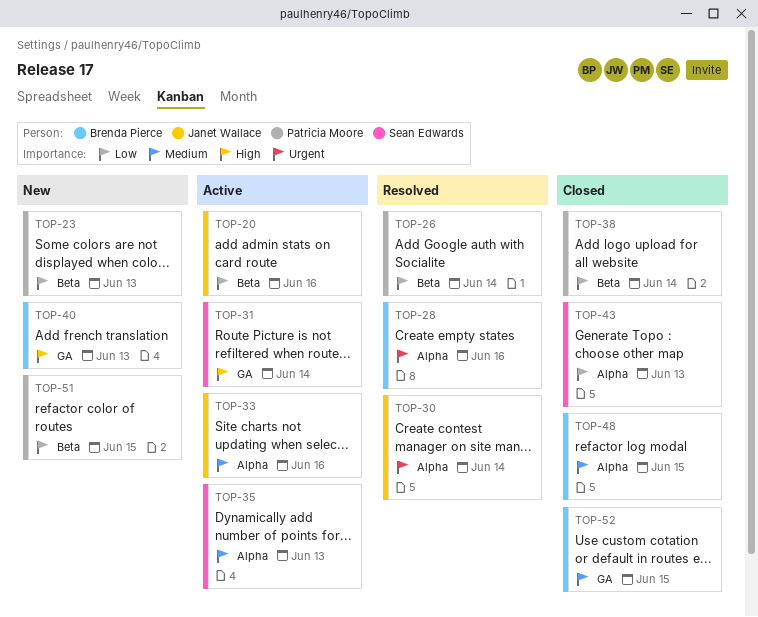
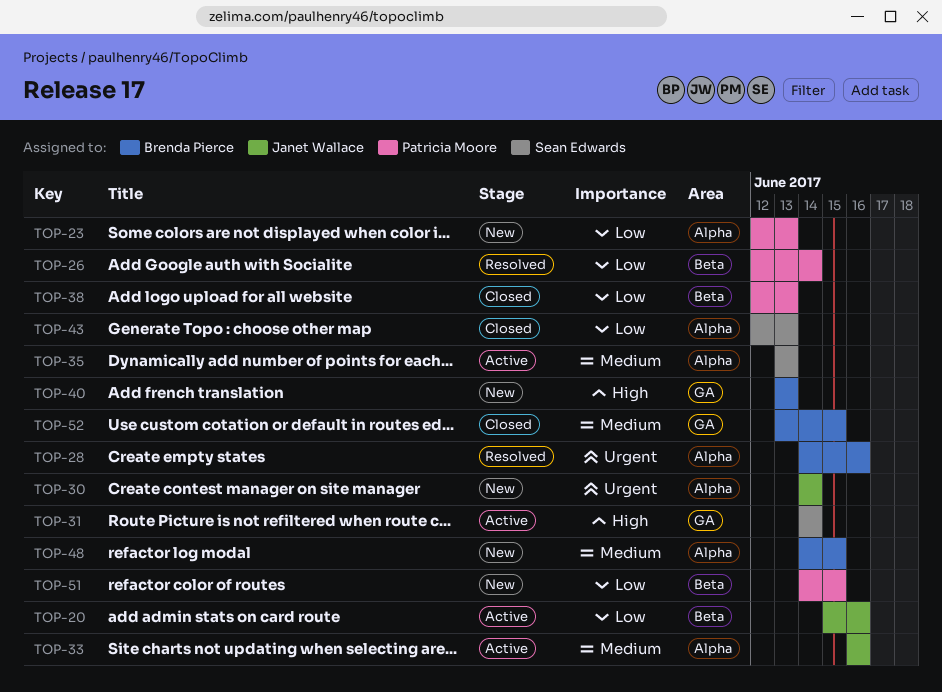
TOP-23, label: Beta -> Alpha
TOP-30, status: Resolved -> New
TOP-38, due: Jun 14 -> Jun 13
TOP-48, status: Closed -> New

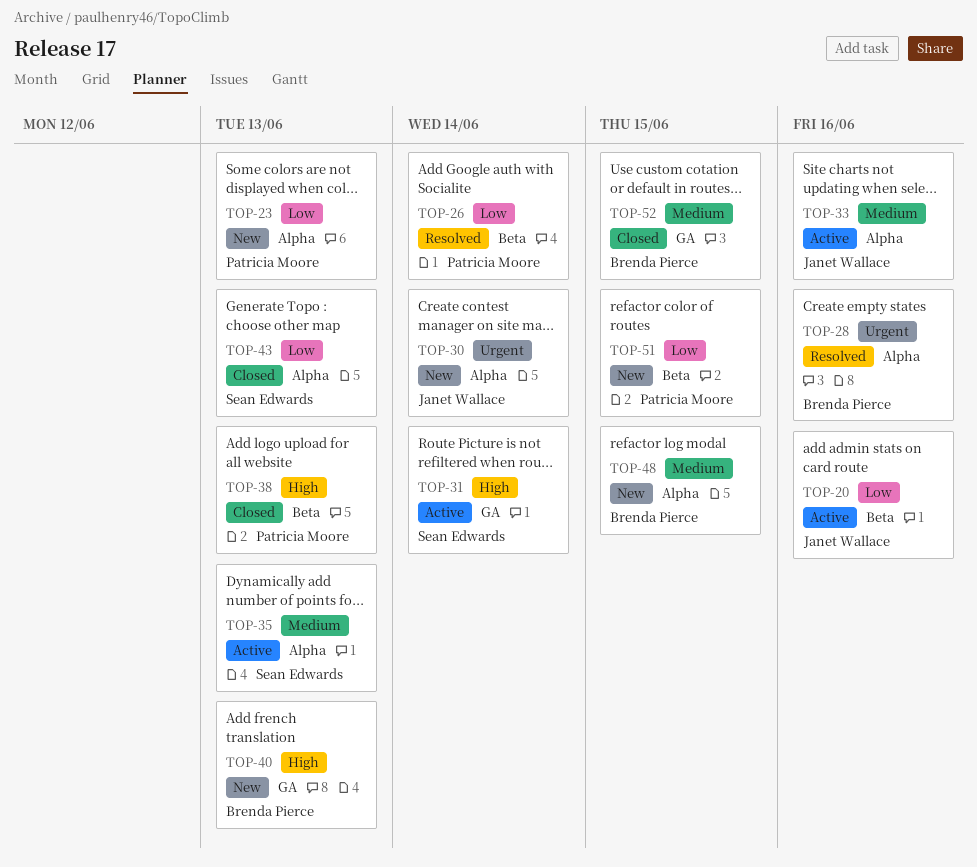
TOP-38, priority: Low -> High

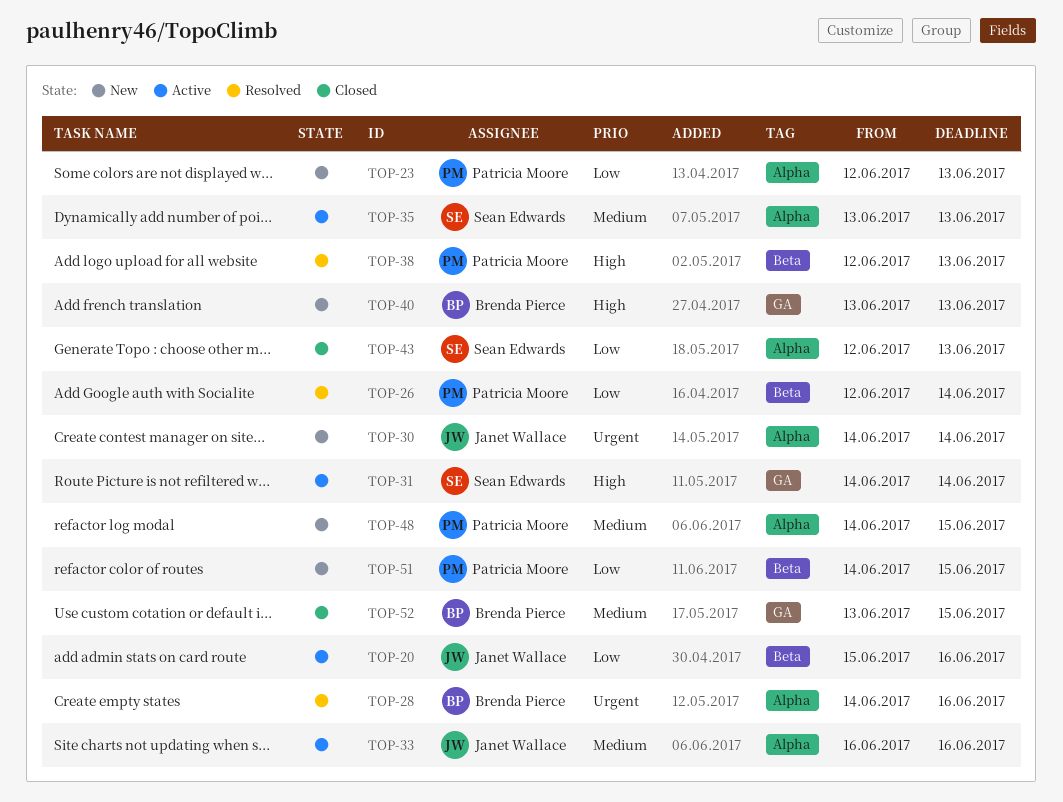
TOP-38, status: Closed -> Resolved
TOP-48, owner: Brenda Pierce -> Patricia Moore

